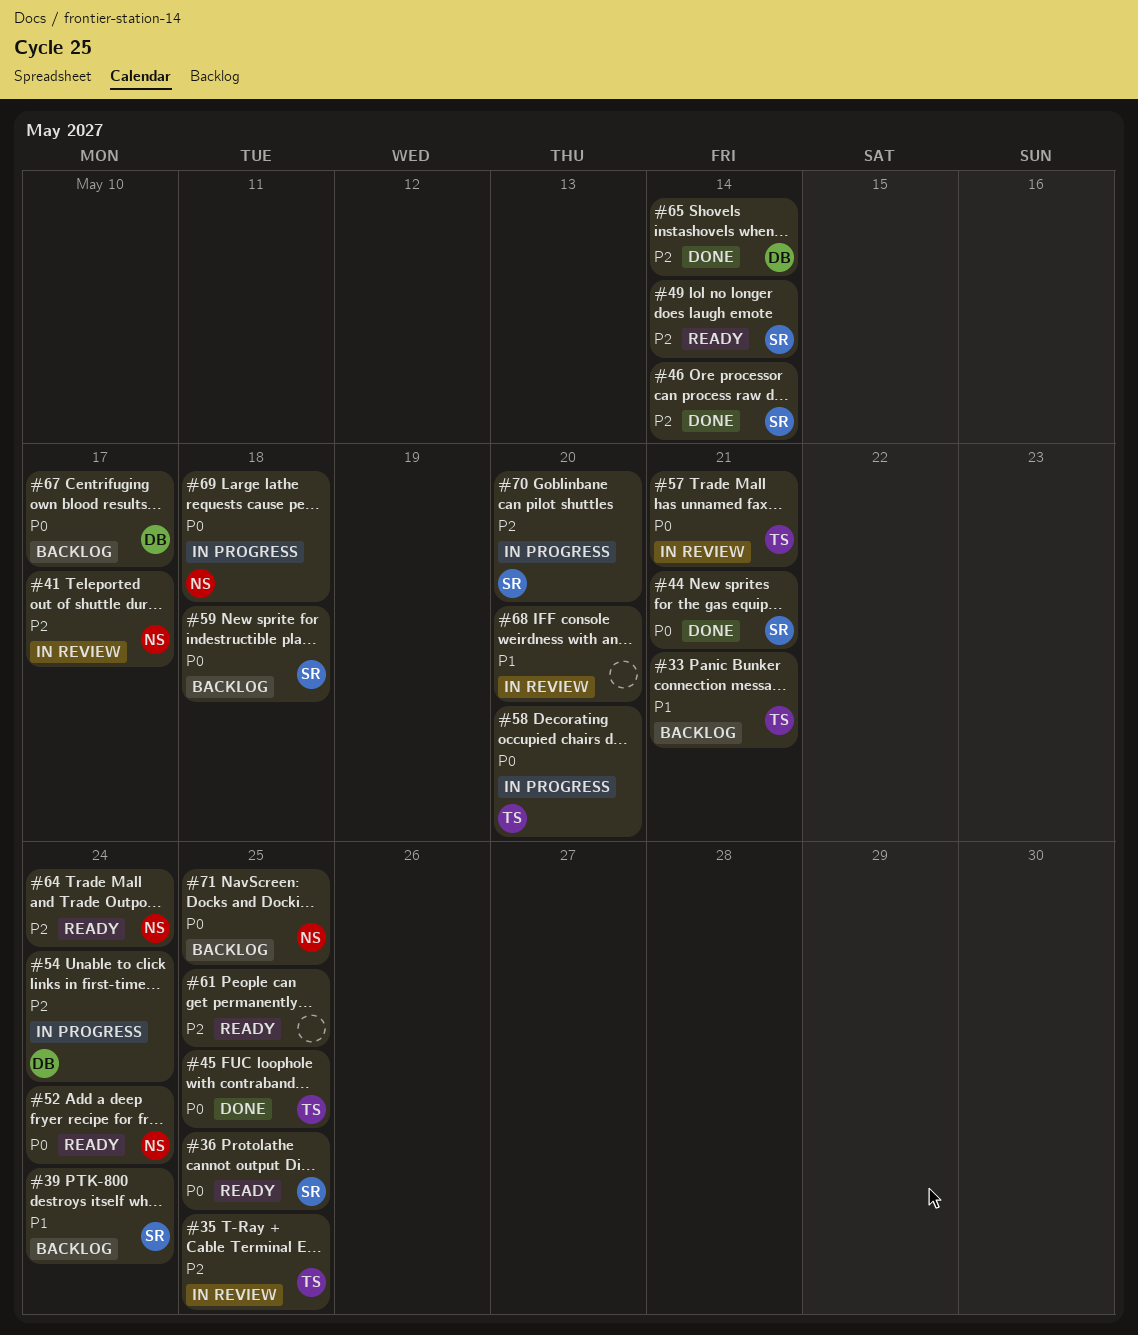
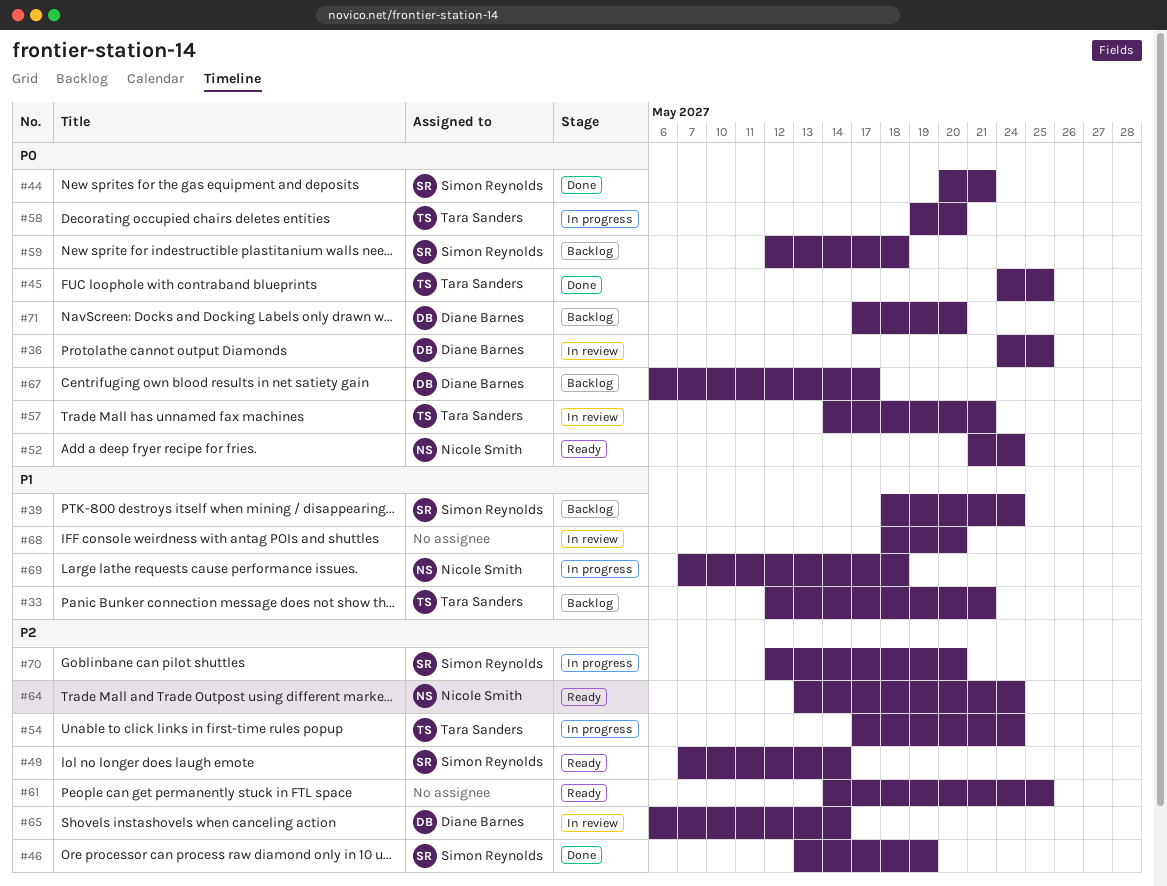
#35: present -> none
#36, status: Ready -> In review
#36, owner: Simon Reynolds -> Diane Barnes
#41: present -> none
#46, due: May 14 -> May 19
#54, owner: Diane Barnes -> Tara Sanders
#65, status: Done -> In review
#69, priority: P0 -> P1
#71, owner: Nicole Smith -> Diane Barnes
#71, due: May 25 -> May 20

